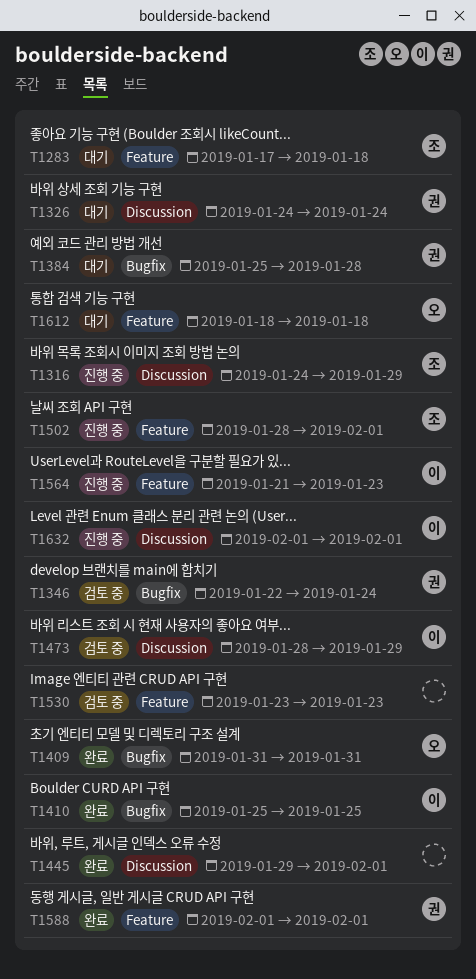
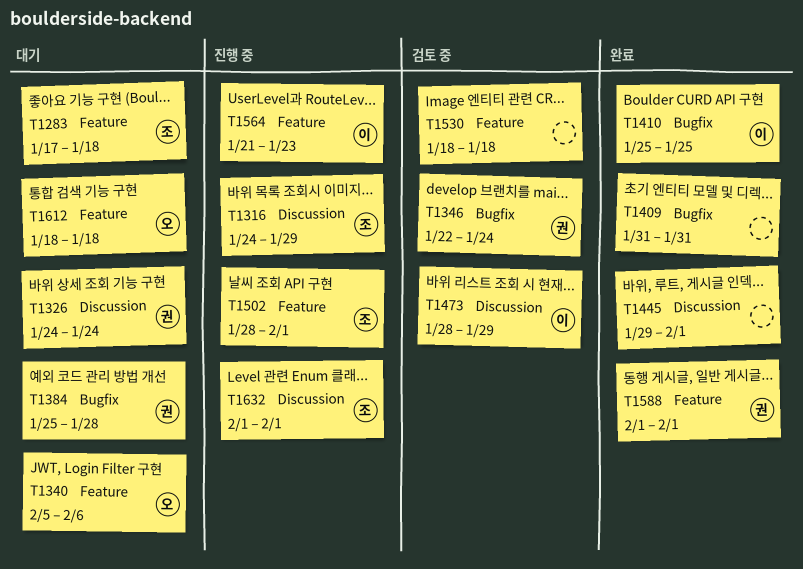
T1340: none -> present
T1409, owner: 오 -> none
T1530, start: Jan 23 -> Jan 18
T1530, due: Jan 23 -> Jan 18
T1632, owner: 이 -> 조

